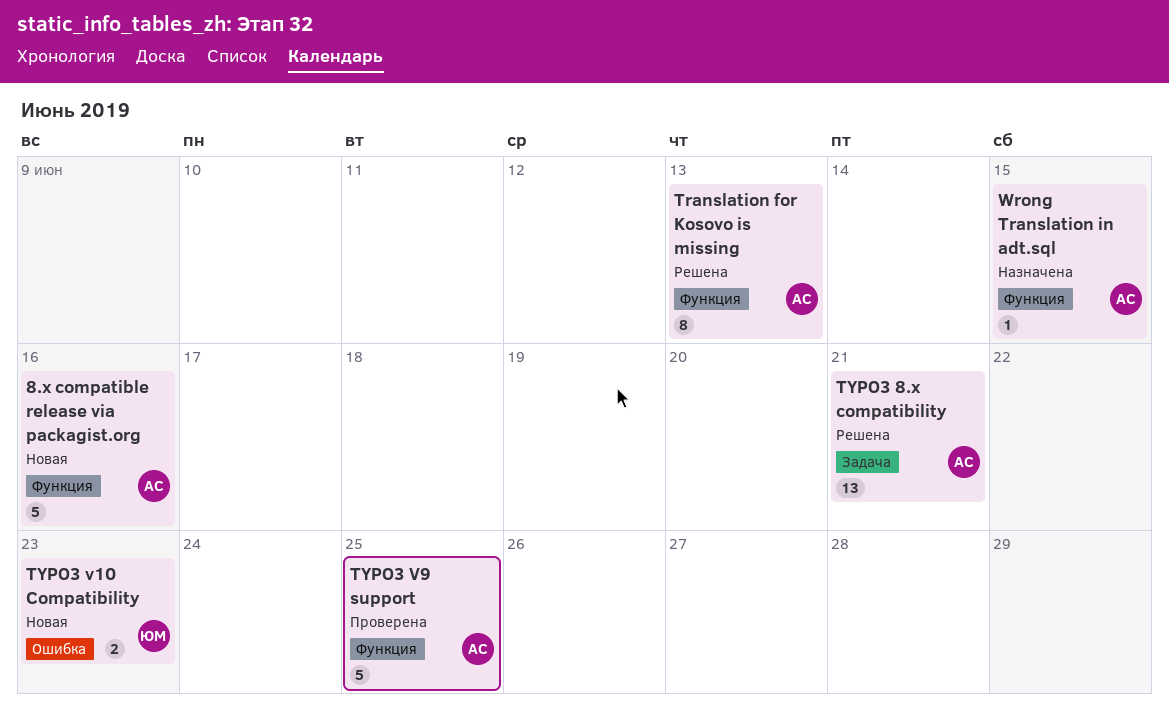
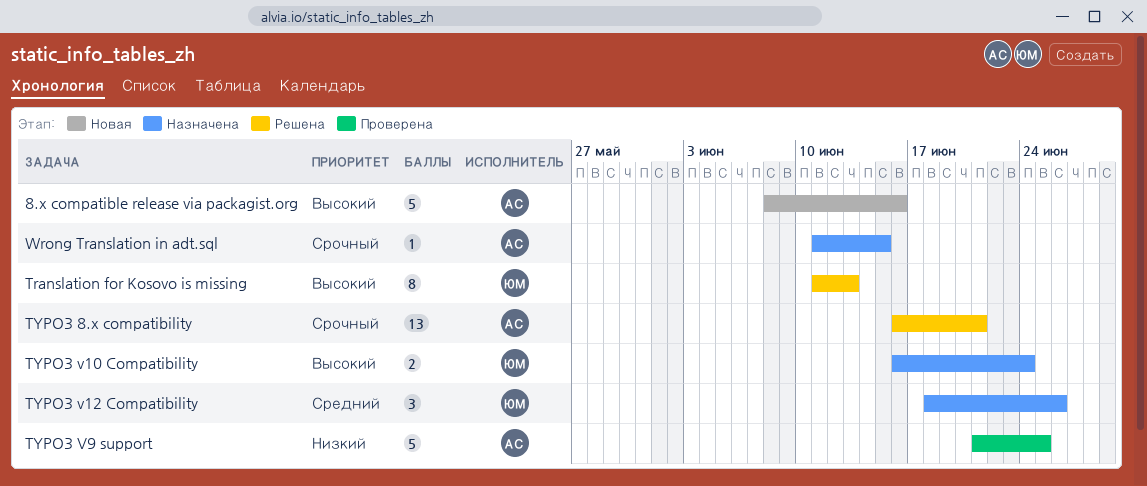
Translation for Kosovo is missing, owner: АС -> ЮМ
TYPO3 v10 Compatibility, status: Новая -> Назначена
TYPO3 v10 Compatibility, due: Jun 23 -> Jun 24
TYPO3 v12 Compatibility: none -> present

